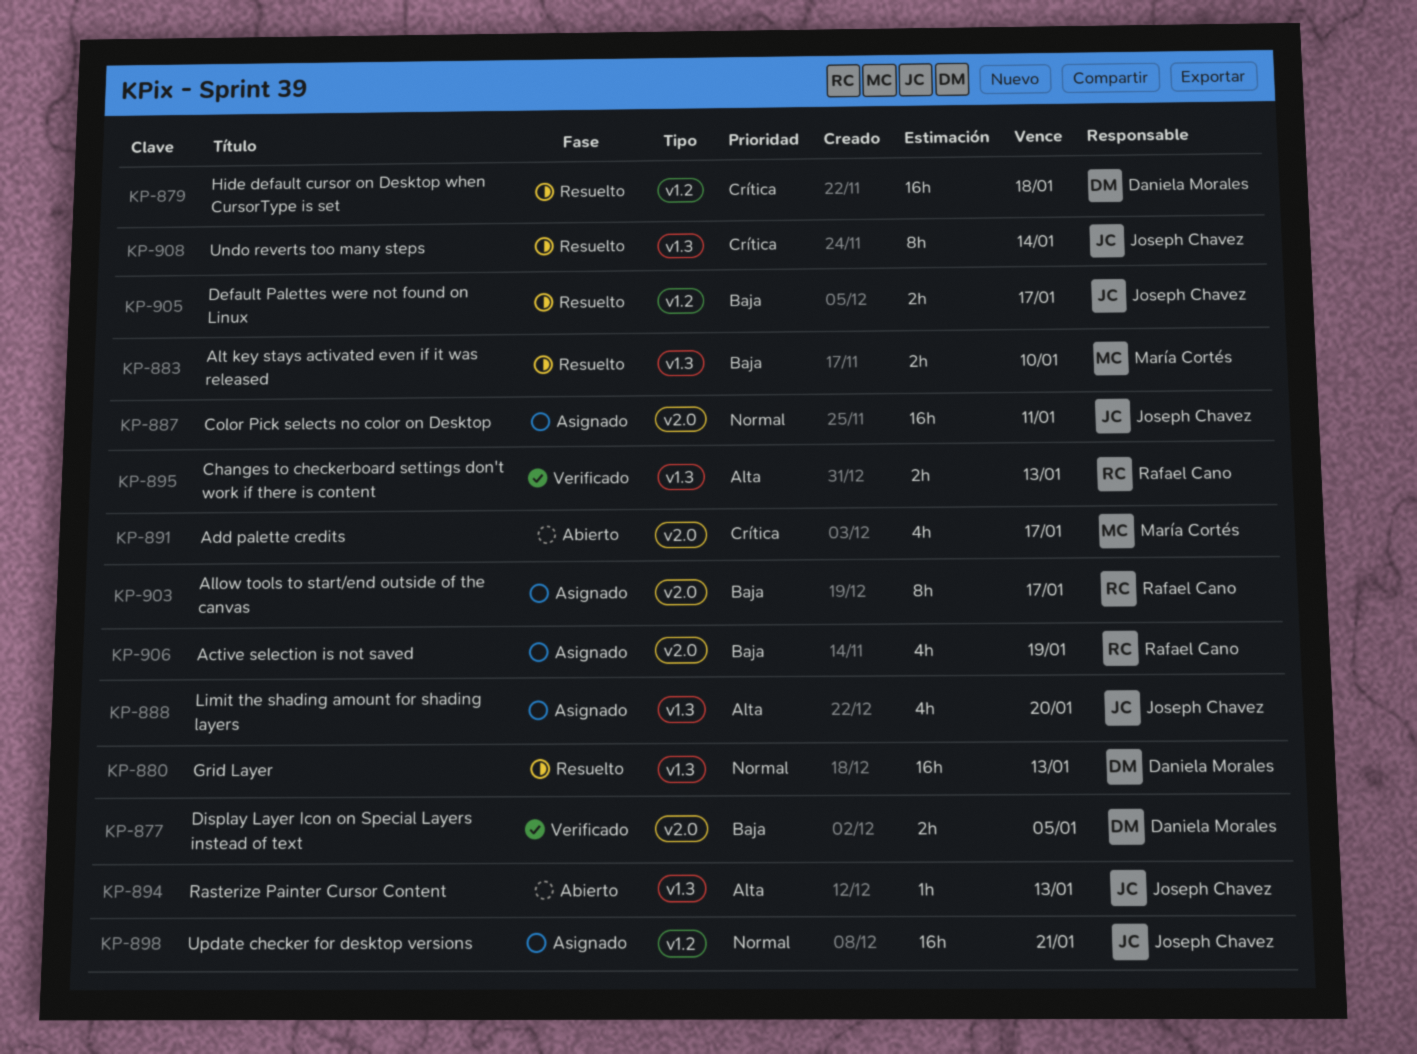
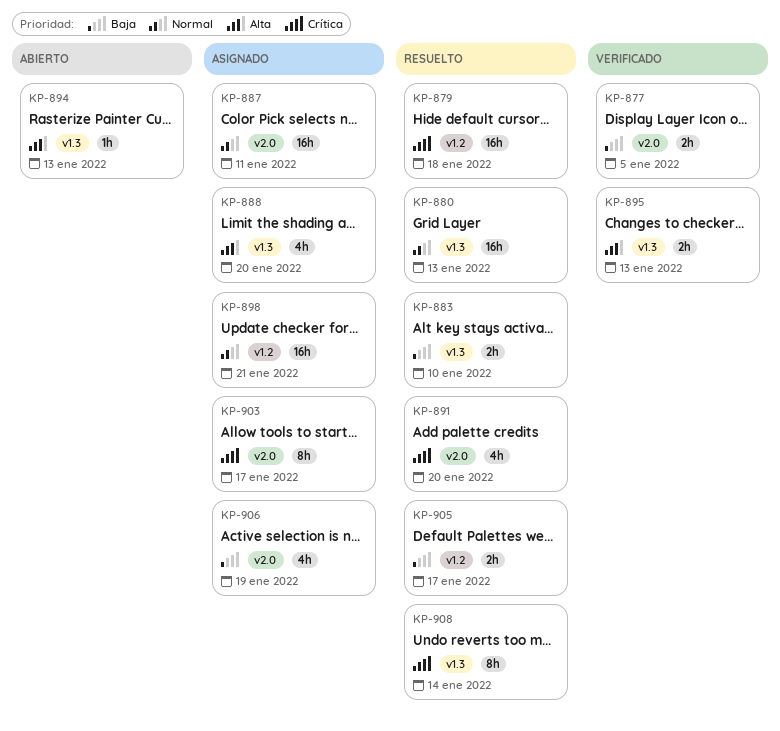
KP-891, status: Abierto -> Resuelto
KP-891, due: Jan 17 -> Jan 20
KP-903, priority: Baja -> Crítica

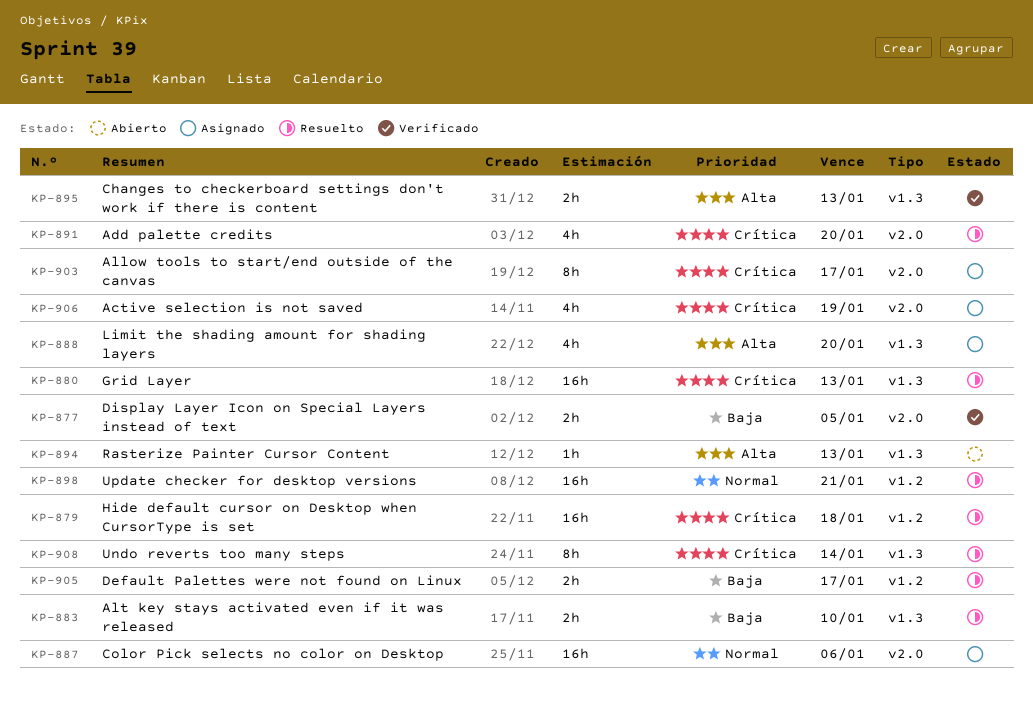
KP-880, priority: Normal -> Crítica
KP-887, due: Jan 11 -> Jan 6
KP-898, status: Asignado -> Resuelto
KP-906, priority: Baja -> Crítica

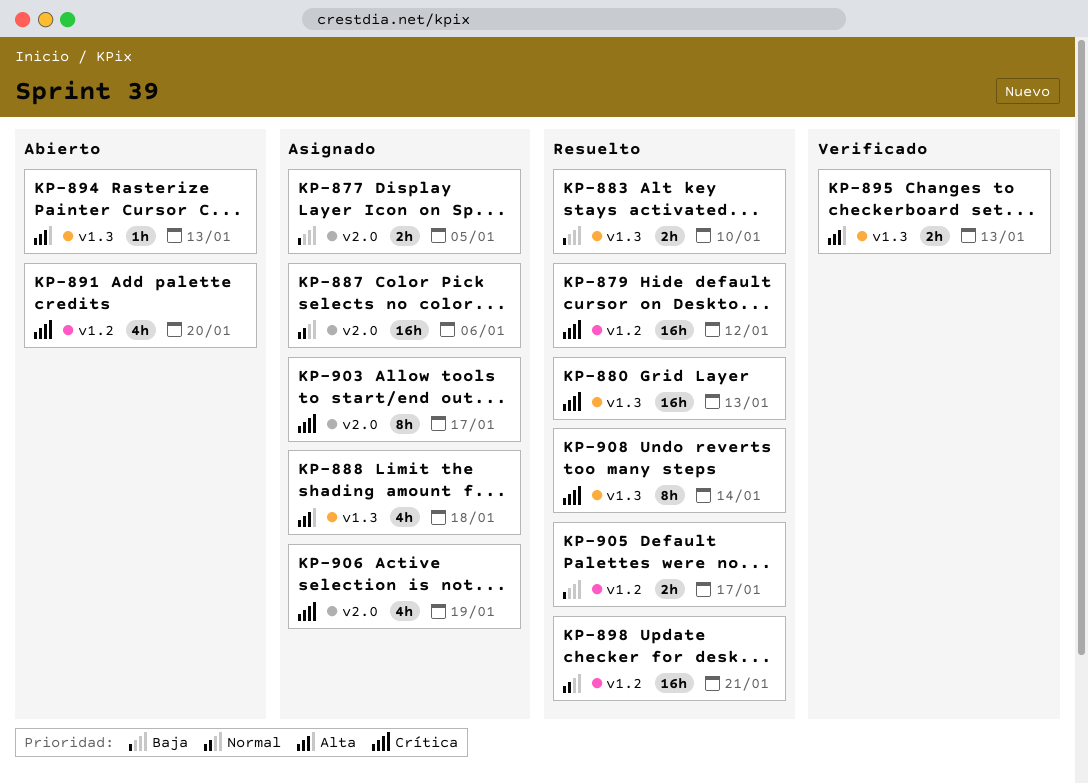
KP-877, status: Verificado -> Asignado
KP-879, due: Jan 18 -> Jan 12
KP-888, due: Jan 20 -> Jan 18
KP-891, status: Resuelto -> Abierto
KP-891, label: v2.0 -> v1.2

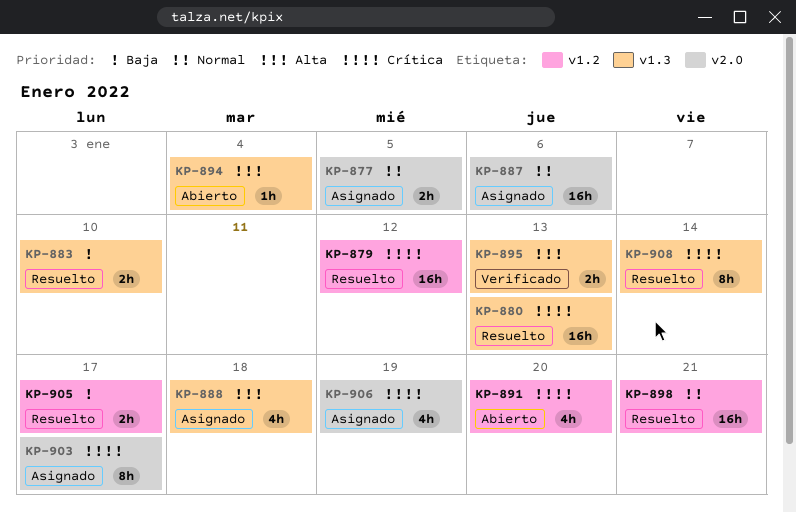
KP-877, priority: Baja -> Normal
KP-894, due: Jan 13 -> Jan 4

